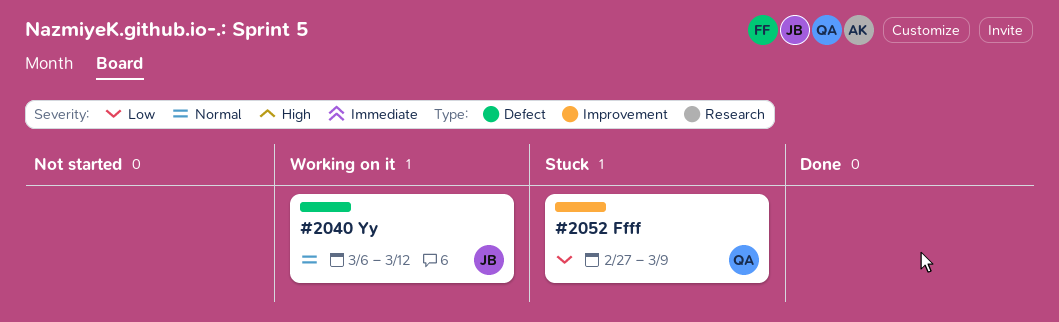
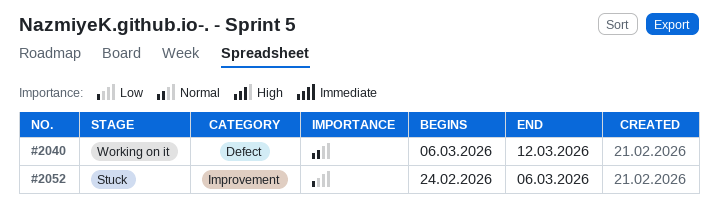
#2052, start: Feb 27 -> Feb 24
#2052, due: Mar 9 -> Mar 6

